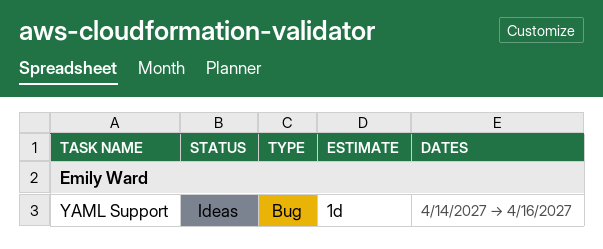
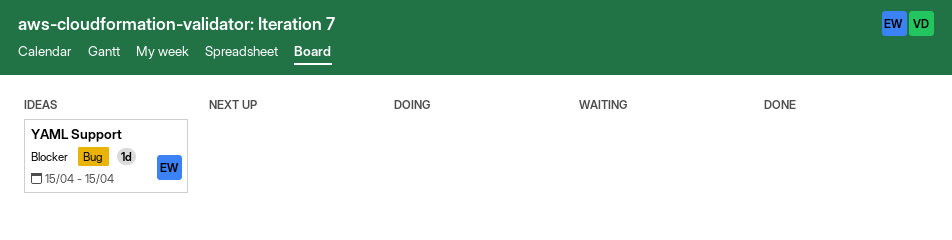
YAML Support, start: Apr 14 -> Apr 15
YAML Support, due: Apr 16 -> Apr 15

